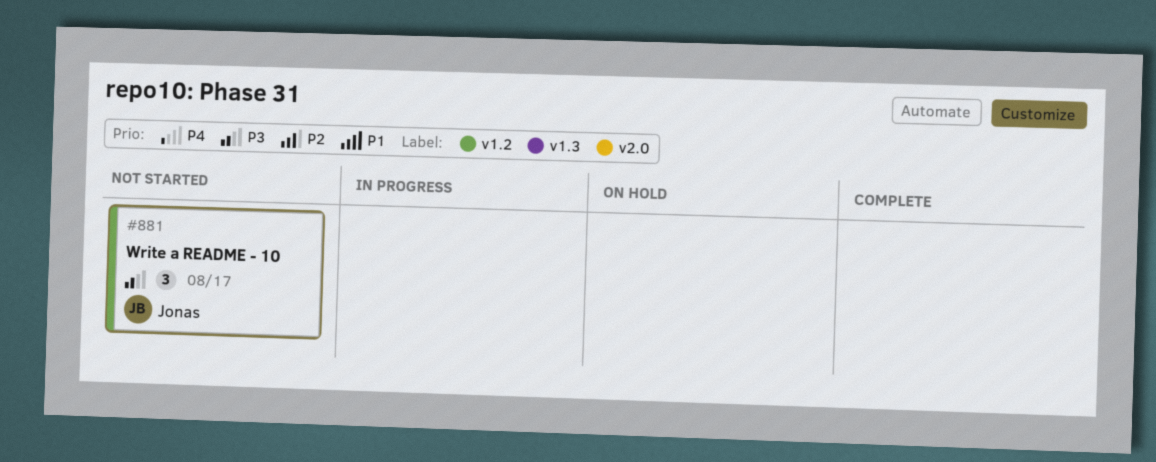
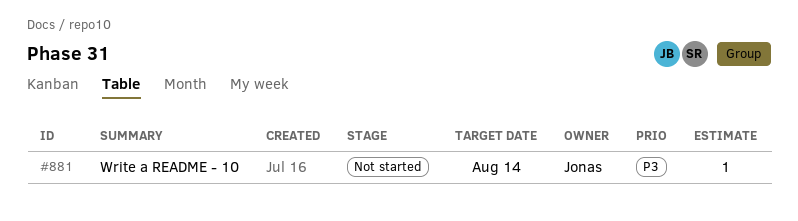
#881, estimate: 3 -> 1
#881, due: Aug 17 -> Aug 14

